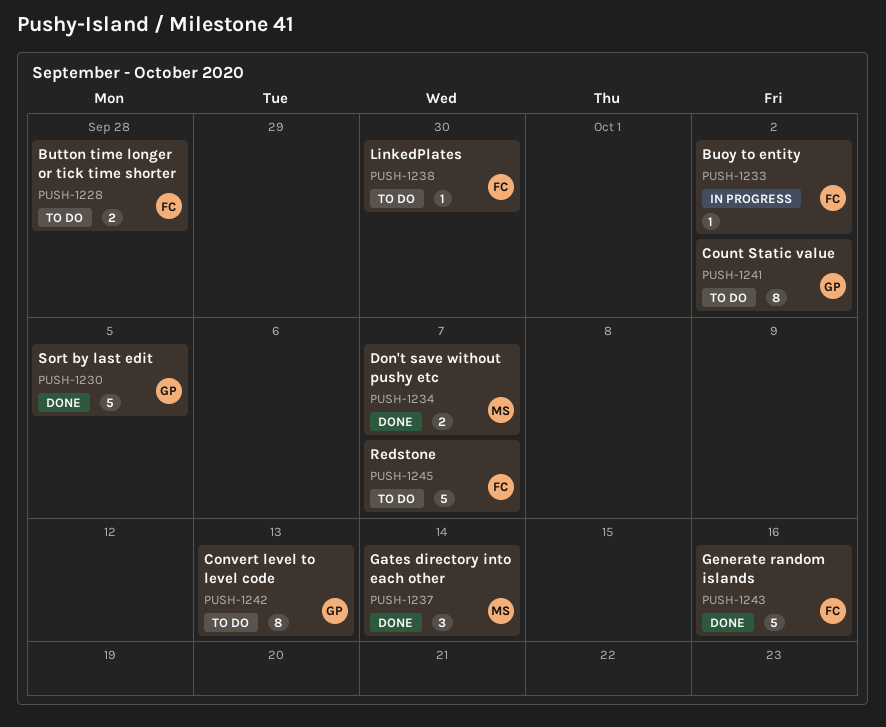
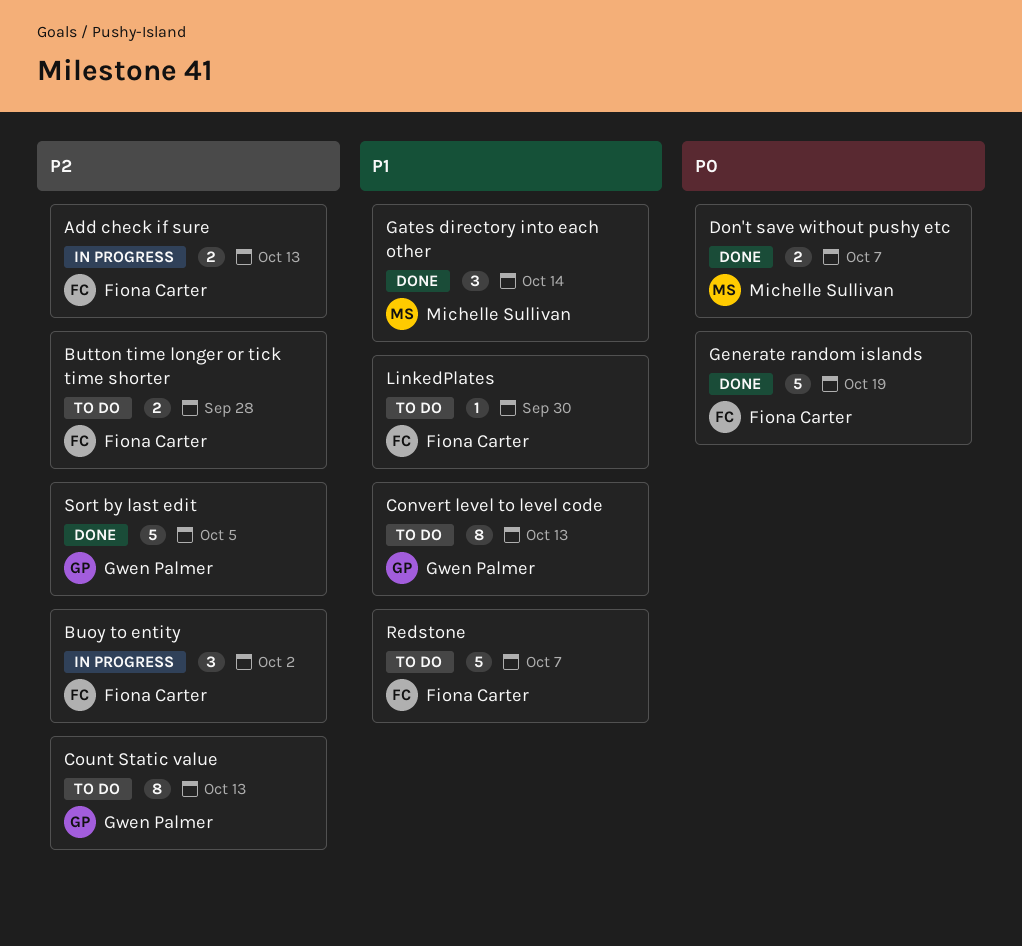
Add check if sure: none -> present
Buoy to entity, estimate: 1 -> 3
Count Static value, due: Oct 2 -> Oct 13
Generate random islands, due: Oct 16 -> Oct 19

